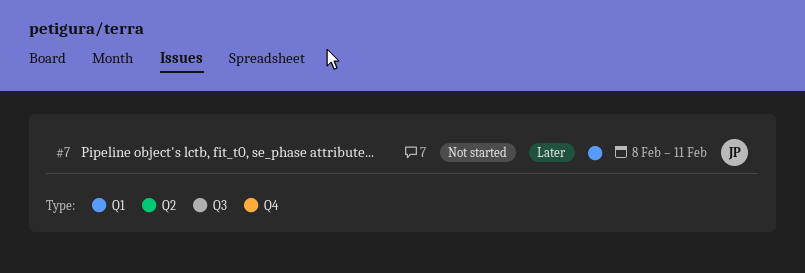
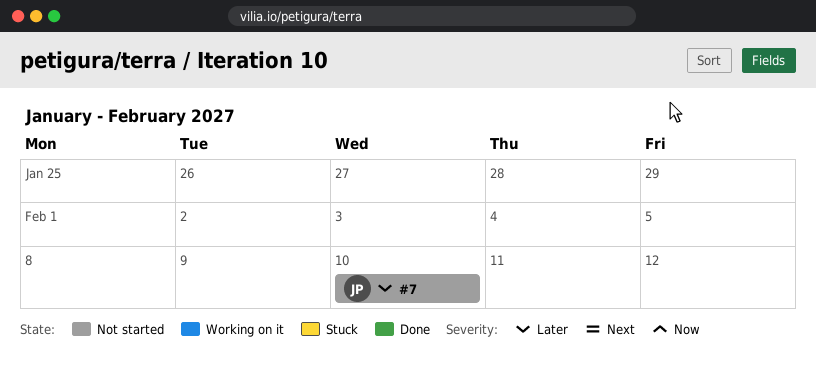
#7, start: Feb 8 -> Feb 10
#7, due: Feb 11 -> Feb 10

